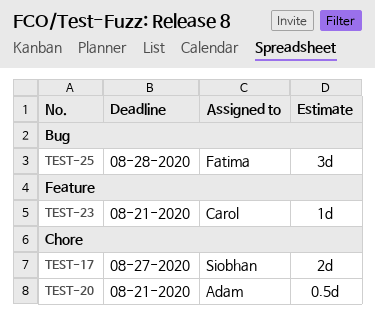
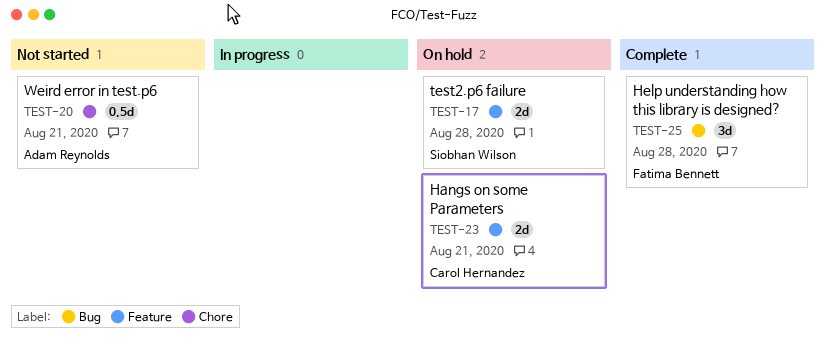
TEST-17, label: Chore -> Feature
TEST-17, due: Aug 27 -> Aug 28
TEST-23, estimate: 1d -> 2d

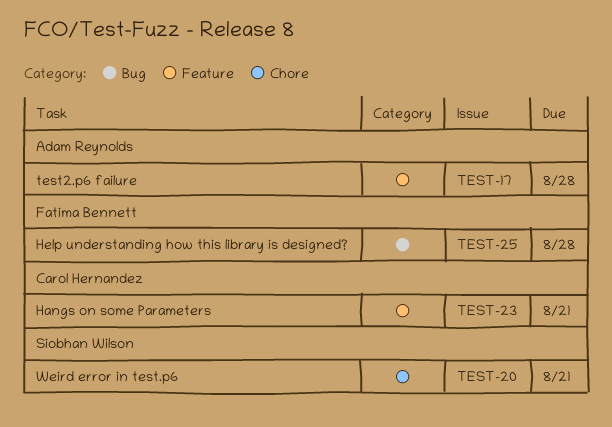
TEST-17, owner: Siobhan Wilson -> Adam Reynolds
TEST-20, owner: Adam Reynolds -> Siobhan Wilson

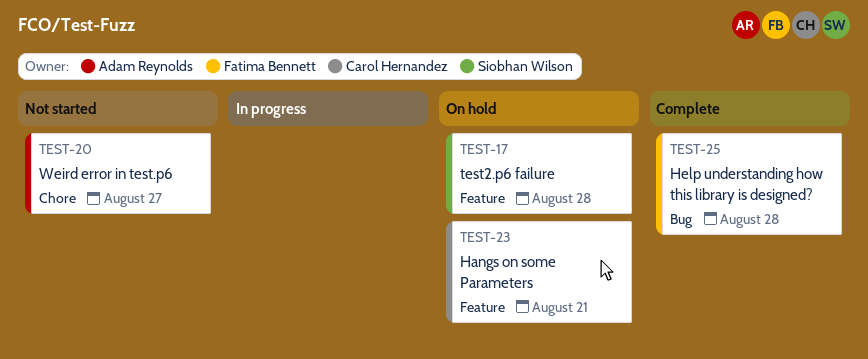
TEST-17, owner: Adam Reynolds -> Siobhan Wilson
TEST-20, owner: Siobhan Wilson -> Adam Reynolds
TEST-20, due: Aug 21 -> Aug 27

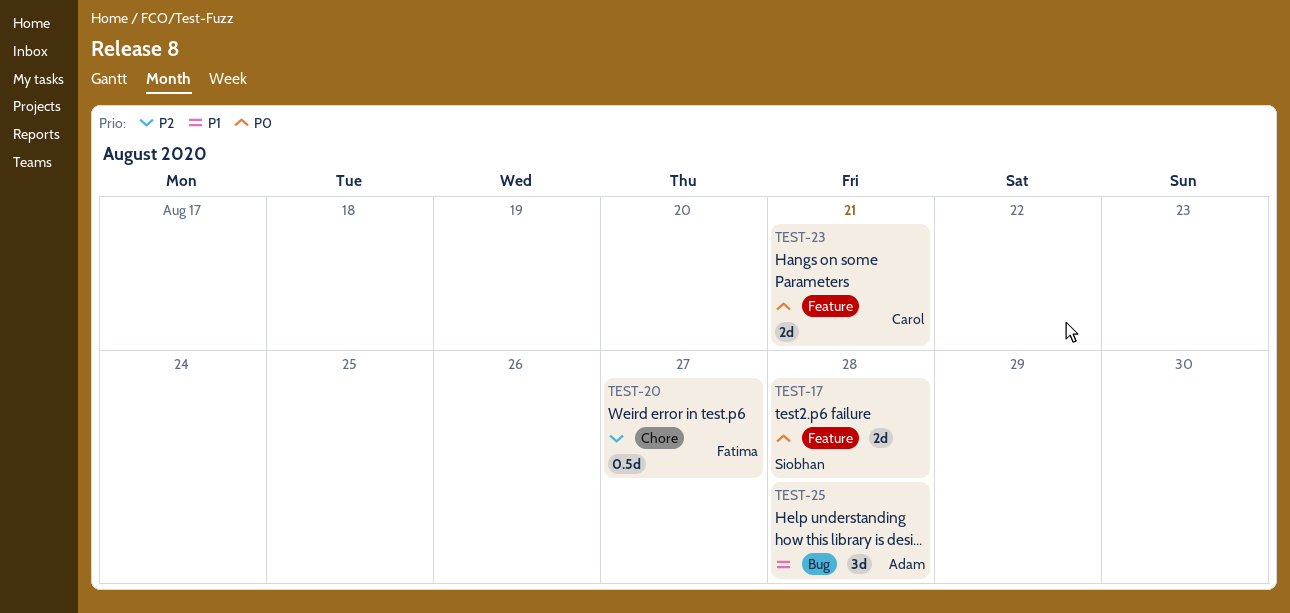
TEST-20, owner: Adam Reynolds -> Fatima Bennett
TEST-25, owner: Fatima Bennett -> Adam Reynolds

